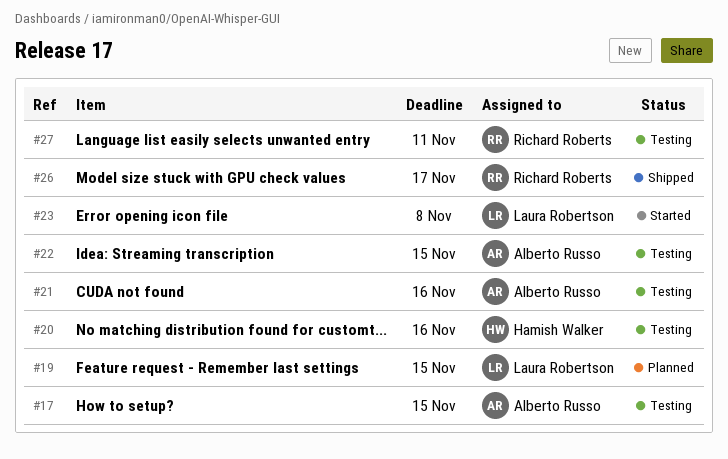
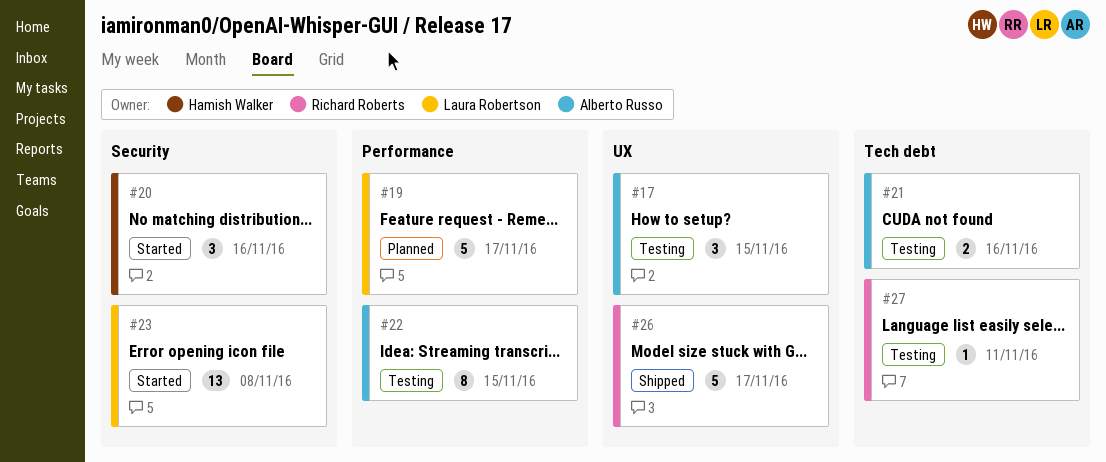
#19, due: Nov 15 -> Nov 17
#20, status: Testing -> Started

